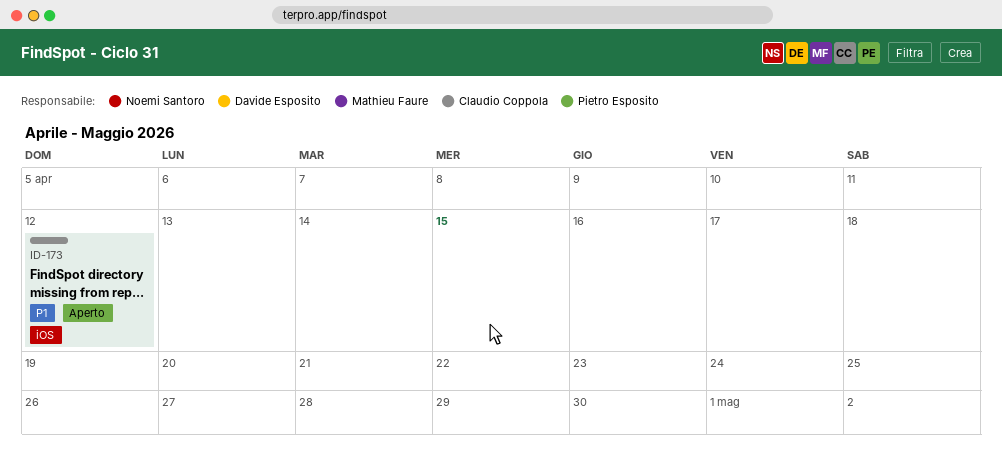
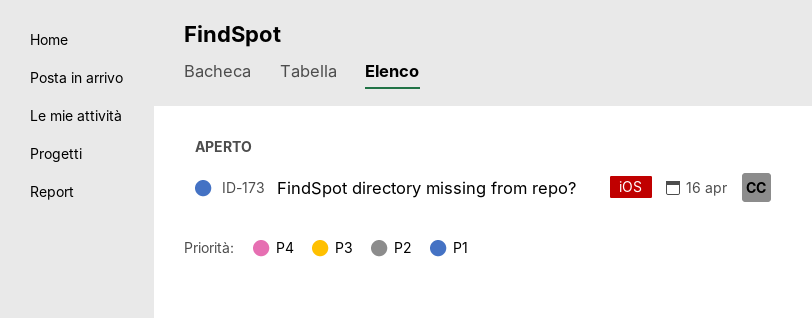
ID-173, due: Apr 12 -> Apr 16

